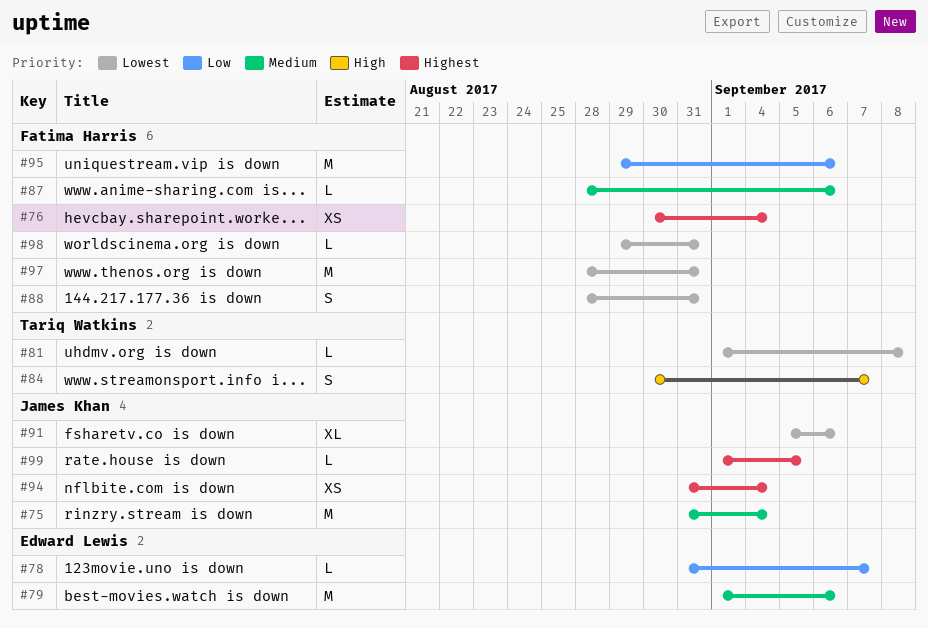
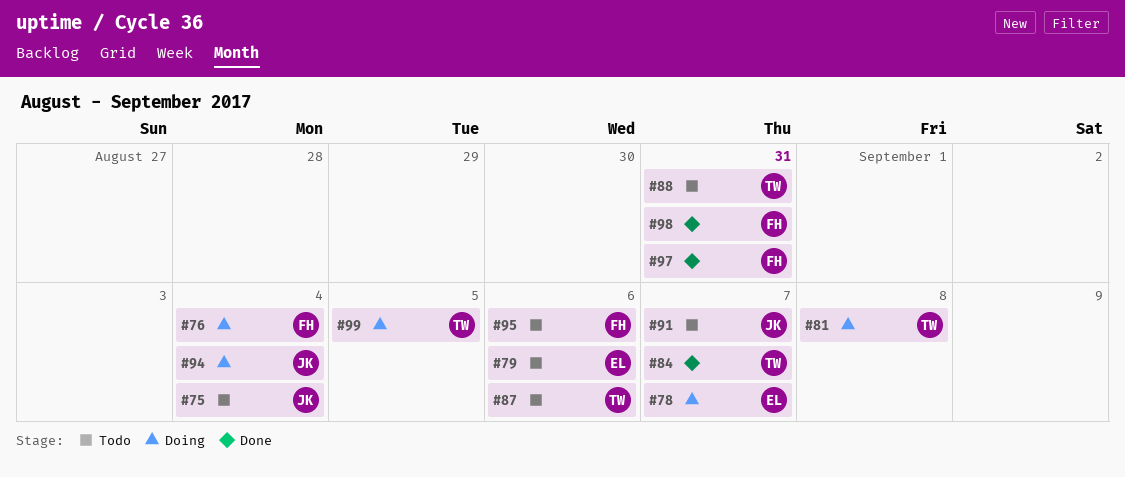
#87, owner: Fatima Harris -> Tariq Watkins
#88, owner: Fatima Harris -> Tariq Watkins
#91, due: Sep 6 -> Sep 7
#99, owner: James Khan -> Tariq Watkins

